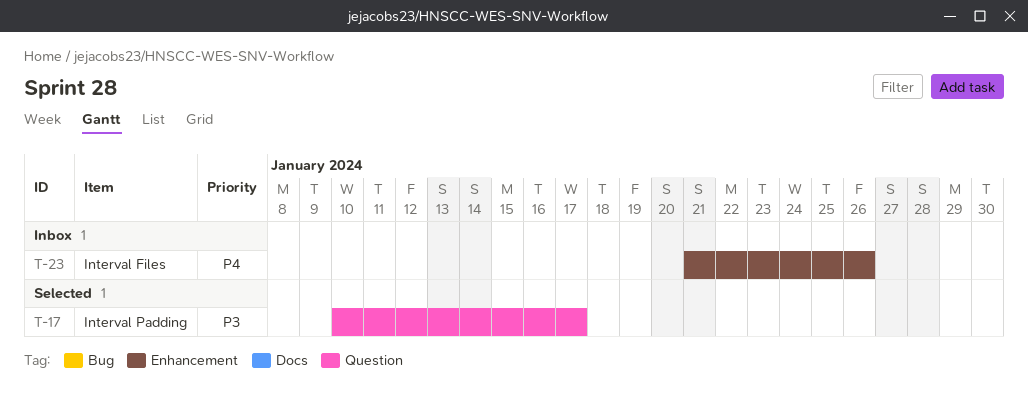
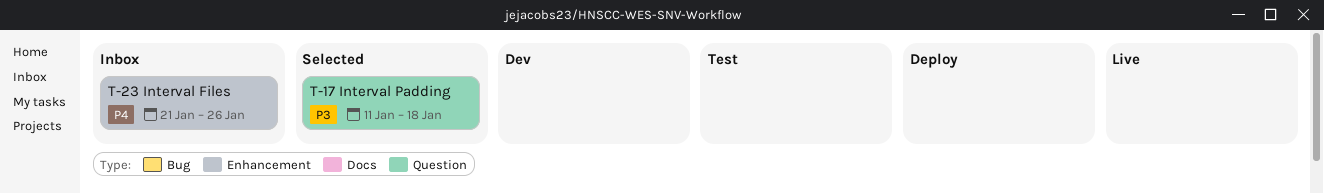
T-17, start: Jan 10 -> Jan 11
T-17, due: Jan 17 -> Jan 18

